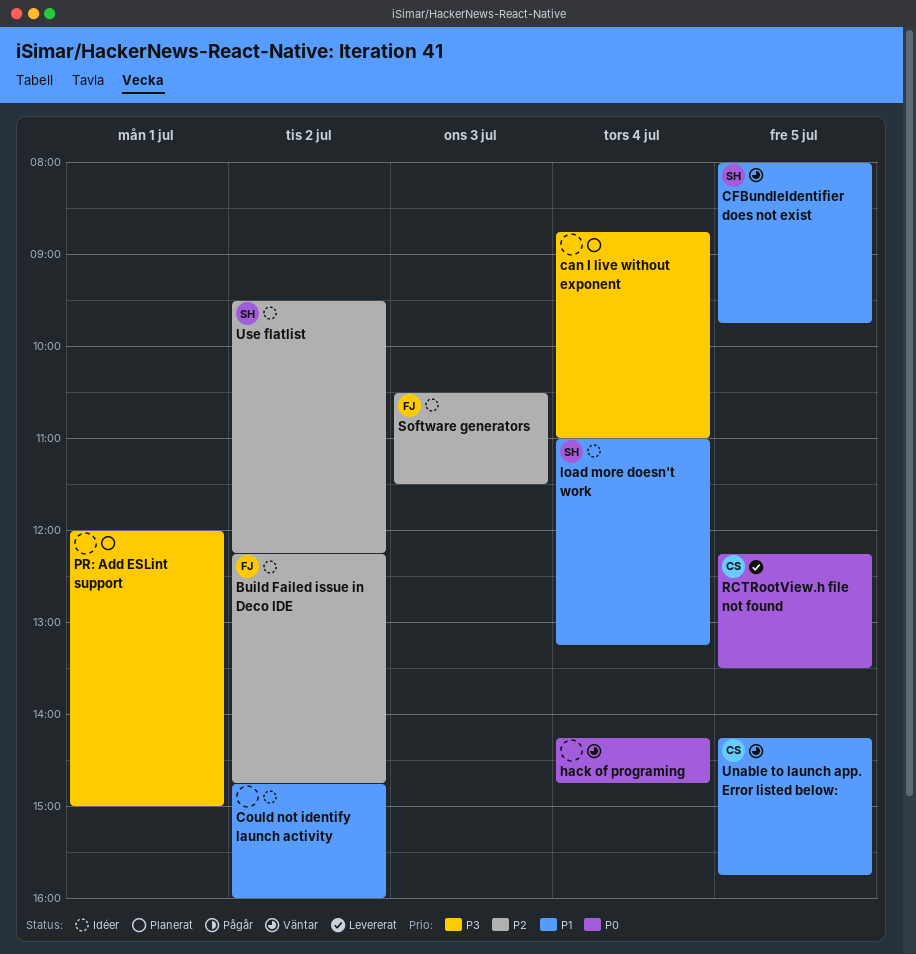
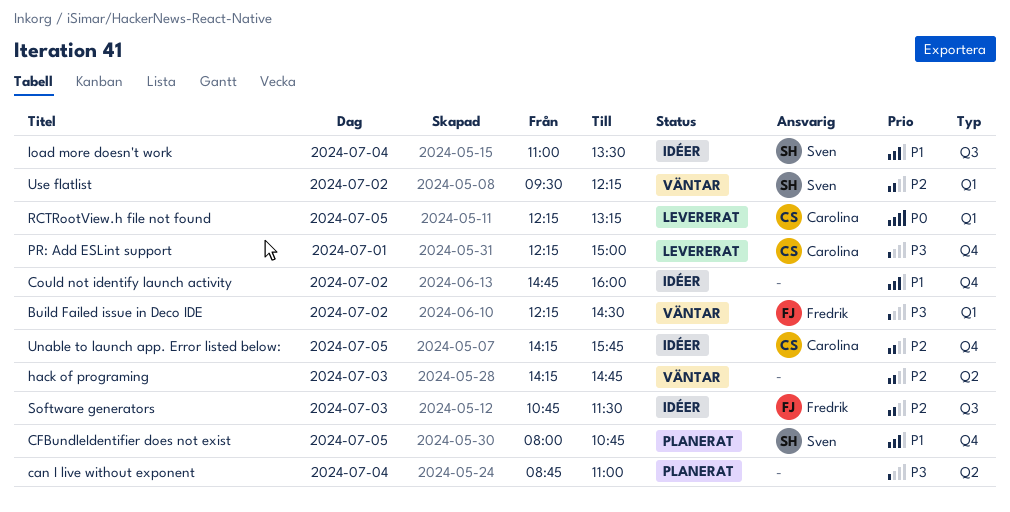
Build Failed issue in Deco IDE, status: Idéer -> Väntar
Build Failed issue in Deco IDE, priority: P2 -> P3
Build Failed issue in Deco IDE, ends: 14:45 -> 14:30
CFBundleIdentifier does not exist, status: Väntar -> Planerat
CFBundleIdentifier does not exist, ends: 09:45 -> 10:45
hack of programing, priority: P0 -> P2
hack of programing, day: Jul 4 -> Jul 3
load more doesn't work, ends: 13:15 -> 13:30
PR: Add ESLint support, status: Planerat -> Levererat
PR: Add ESLint support, owner: none -> Carolina
PR: Add ESLint support, begins: 12:00 -> 12:15
RCTRootView.h file not found, ends: 13:30 -> 13:15
Software generators, begins: 10:30 -> 10:45
Unable to launch app. Error listed below:, status: Väntar -> Idéer
Unable to launch app. Error listed below:, priority: P1 -> P2
Use flatlist, status: Idéer -> Väntar

